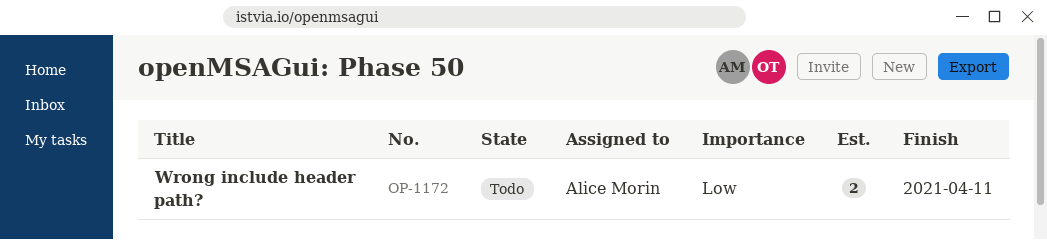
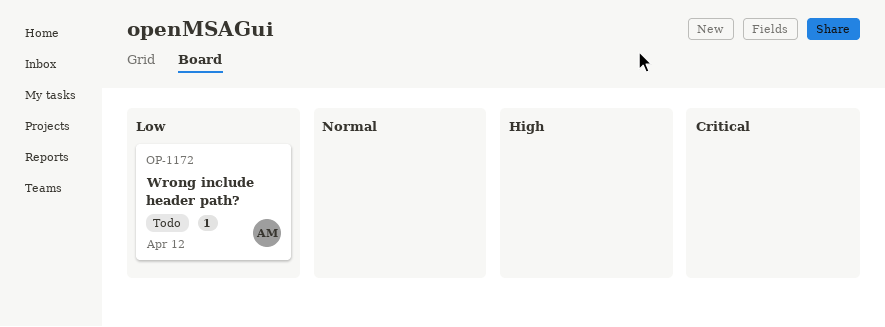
OP-1172, estimate: 2 -> 1
OP-1172, due: Apr 11 -> Apr 12

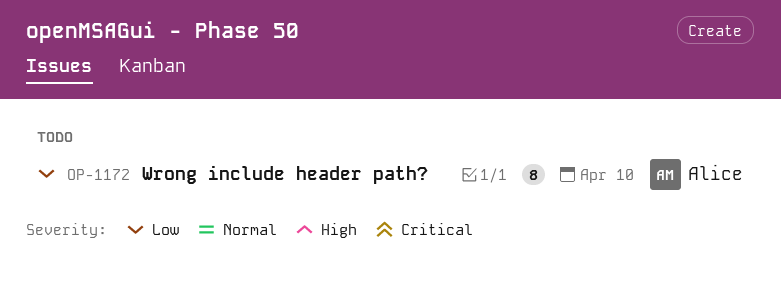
OP-1172, estimate: 1 -> 8
OP-1172, due: Apr 12 -> Apr 10

